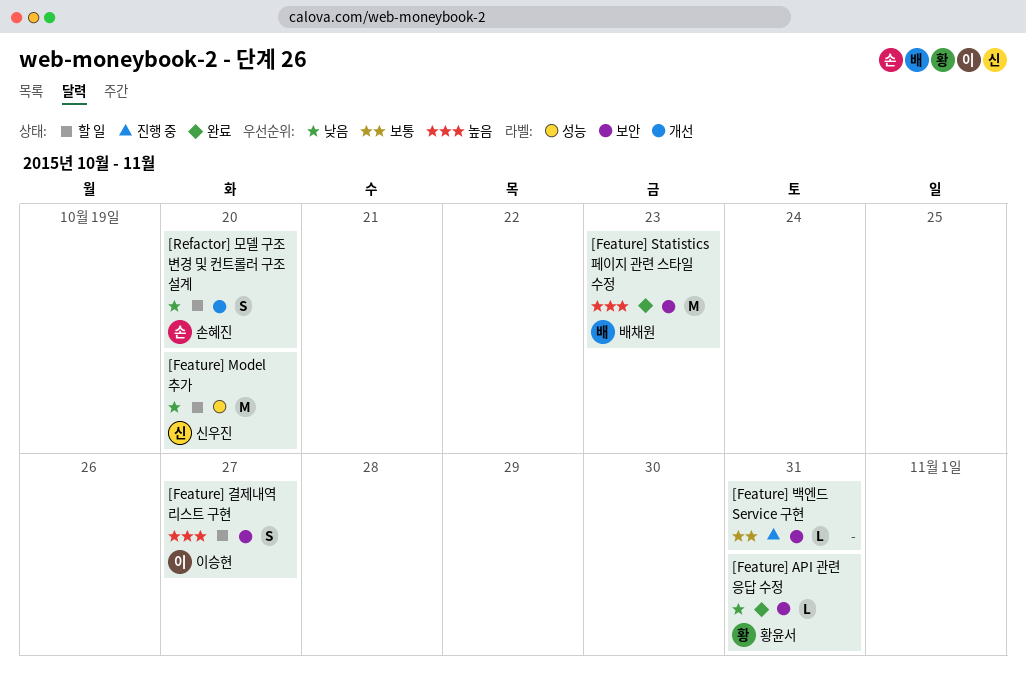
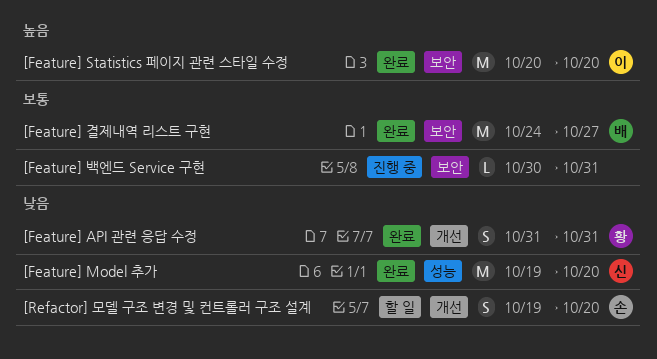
[Feature] API 관련 응답 수정, label: 보안 -> 개선
[Feature] API 관련 응답 수정, estimate: L -> S
[Feature] Model 추가, status: 할 일 -> 완료
[Feature] Statistics 페이지 관련 스타일 수정, owner: 배채원 -> 이승현
[Feature] Statistics 페이지 관련 스타일 수정, due: Oct 23 -> Oct 20
[Feature] 결제내역 리스트 구현, status: 할 일 -> 완료
[Feature] 결제내역 리스트 구현, owner: 이승현 -> 배채원
[Feature] 결제내역 리스트 구현, priority: 높음 -> 보통
[Feature] 결제내역 리스트 구현, estimate: S -> M

